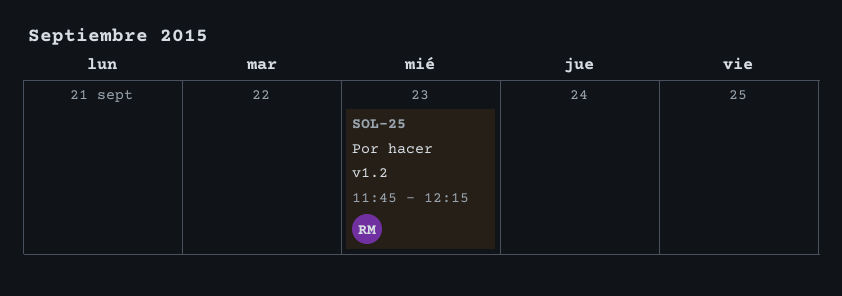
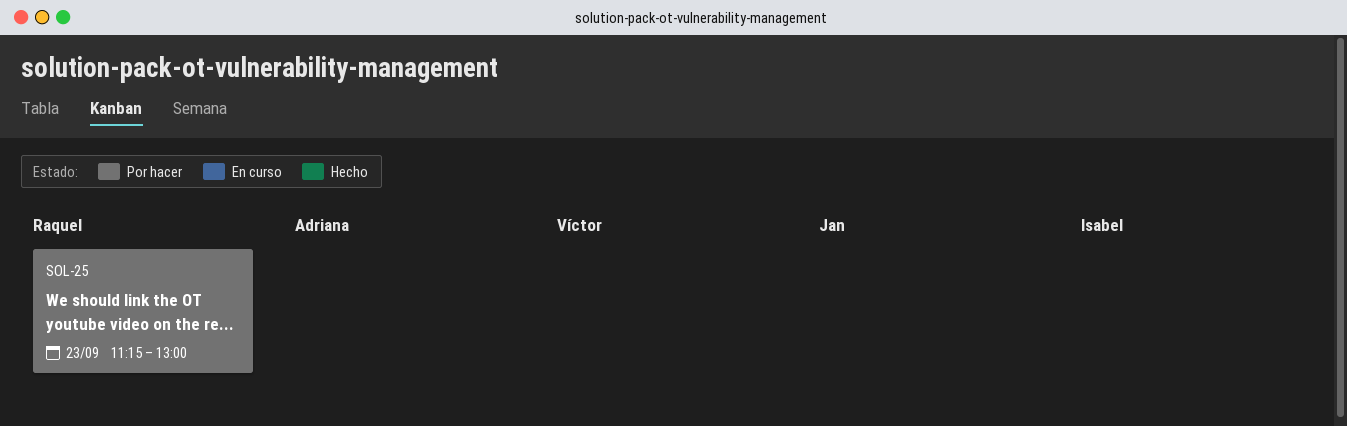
SOL-25, begins: 11:45 -> 11:15
SOL-25, ends: 12:15 -> 13:00

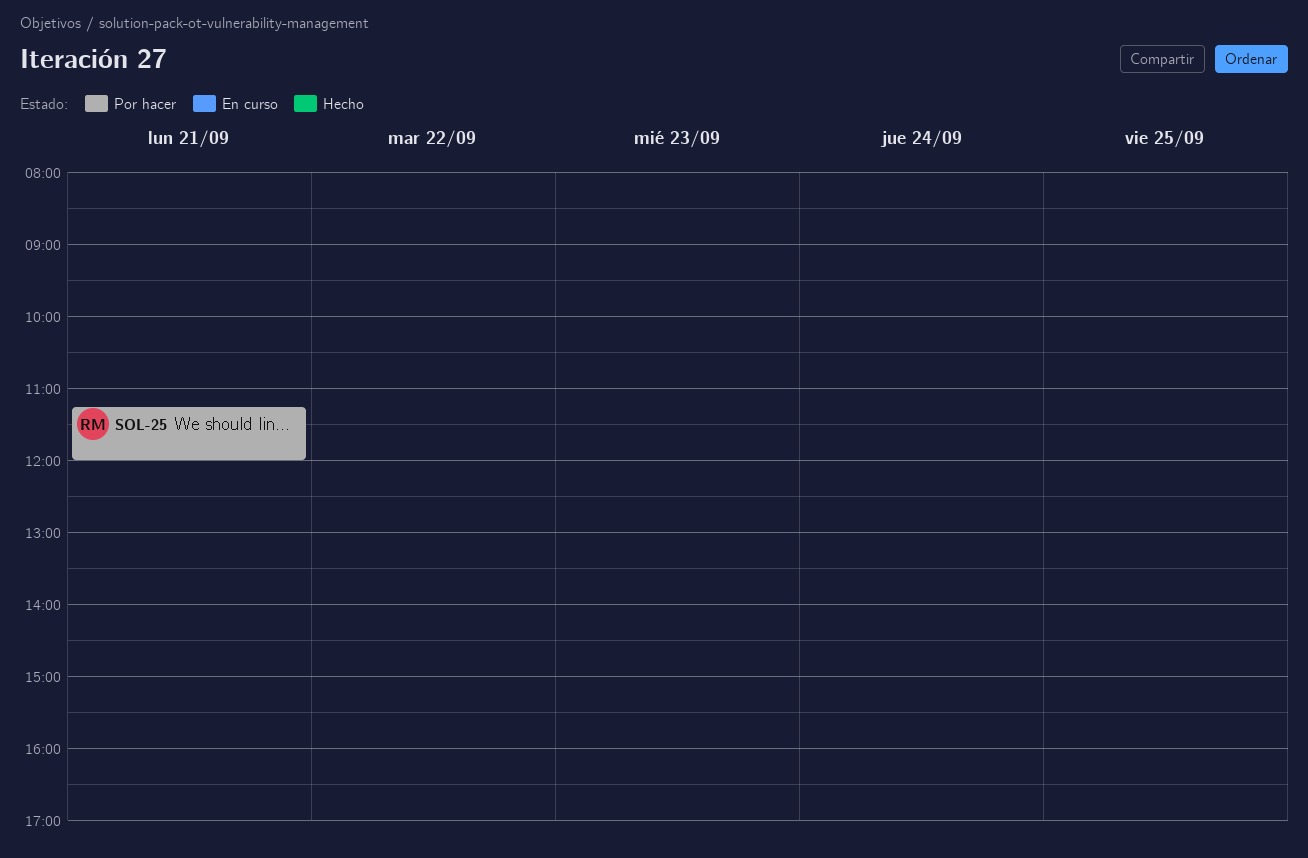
SOL-25, day: Sep 23 -> Sep 21
SOL-25, ends: 13:00 -> 12:00

